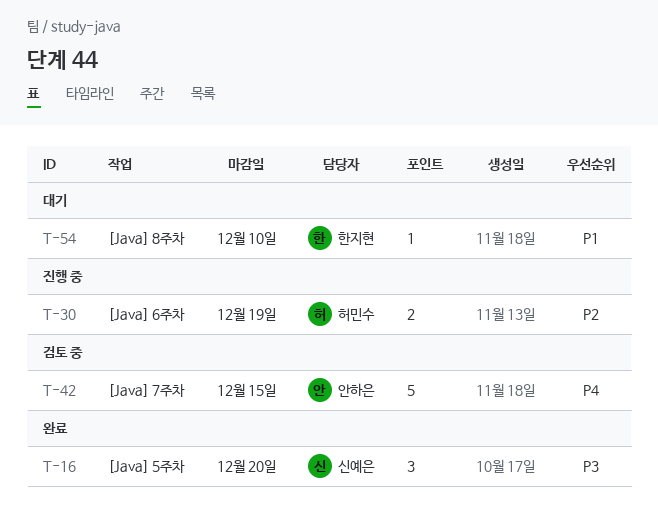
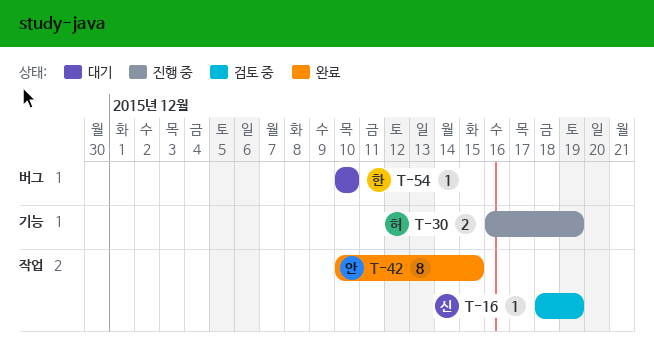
T-16, status: 완료 -> 검토 중
T-16, estimate: 3 -> 1
T-16, due: Dec 20 -> Dec 19
T-42, status: 검토 중 -> 완료
T-42, estimate: 5 -> 8

